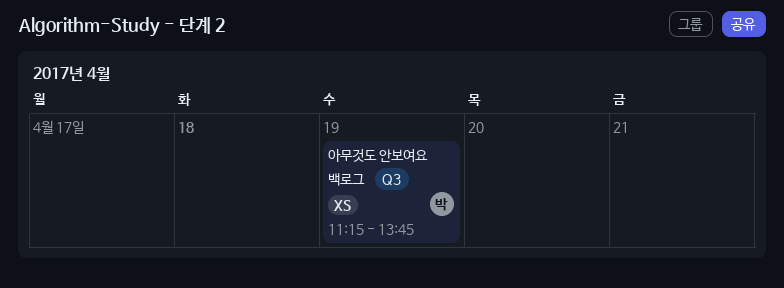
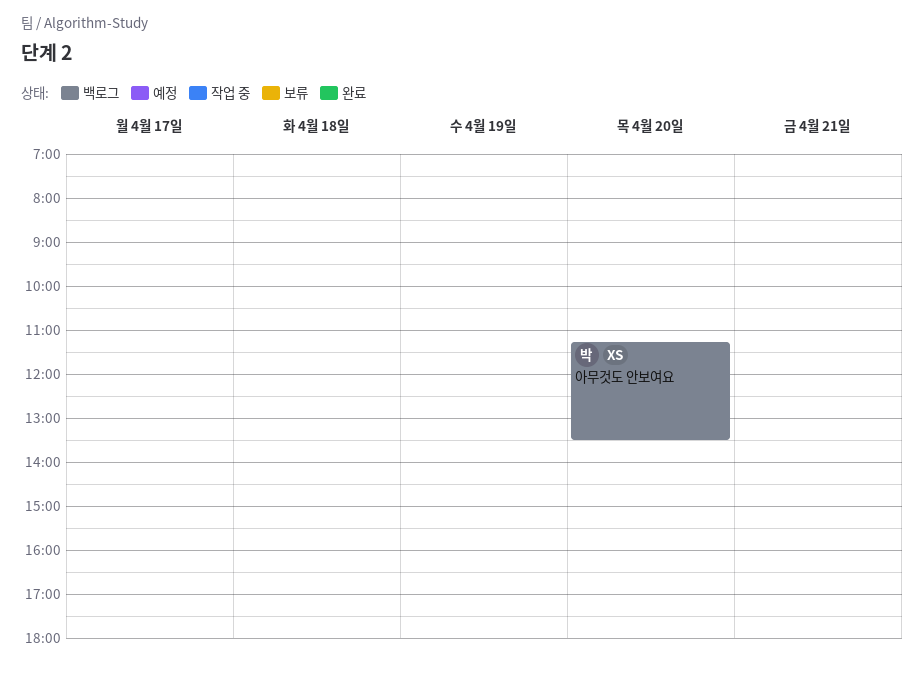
아무것도 안보여요, day: Apr 19 -> Apr 20
아무것도 안보여요, ends: 13:45 -> 13:30

